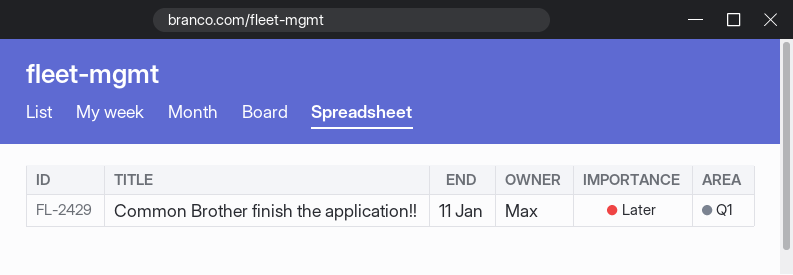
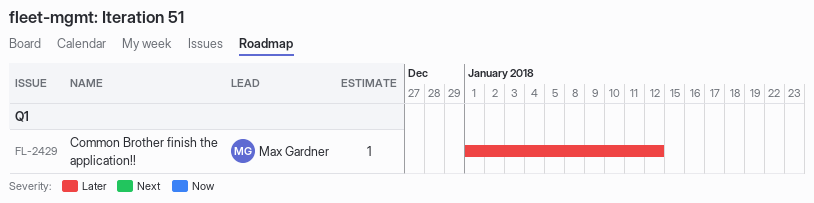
FL-2429, due: Jan 11 -> Jan 12

